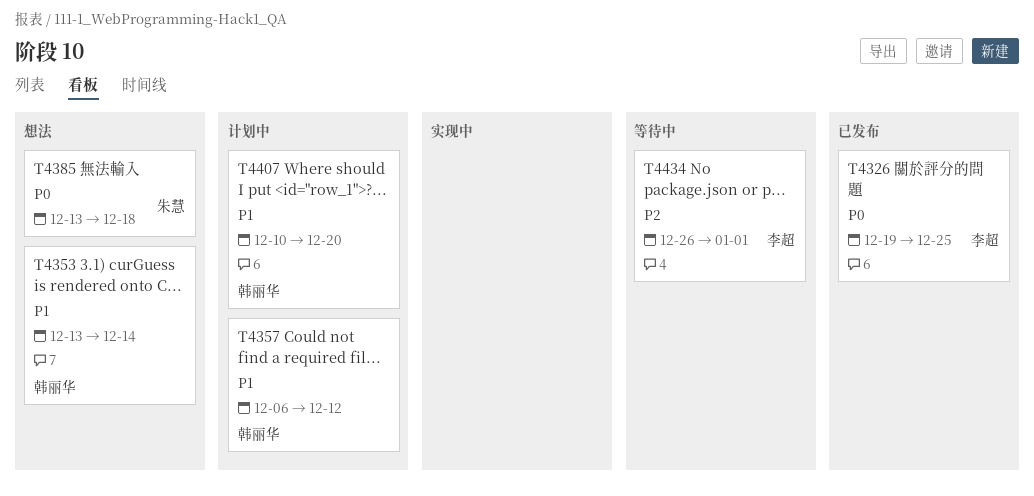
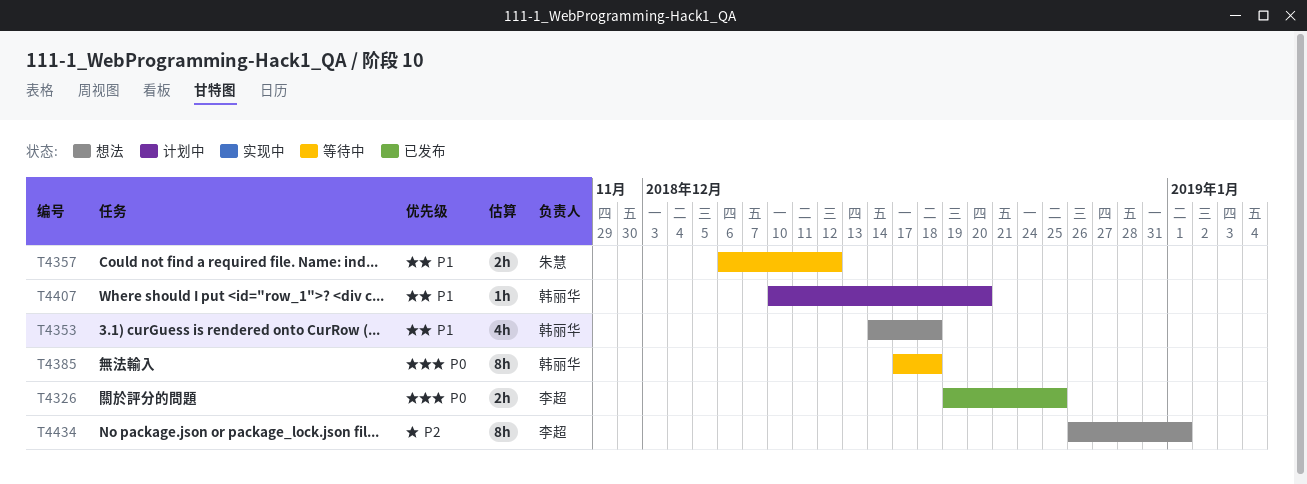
T4353, start: Dec 13 -> Dec 14
T4353, due: Dec 14 -> Dec 18
T4357, status: 计划中 -> 等待中
T4357, owner: 韩丽华 -> 朱慧
T4385, status: 想法 -> 等待中
T4385, owner: 朱慧 -> 韩丽华
T4385, start: Dec 13 -> Dec 17
T4434, status: 等待中 -> 想法

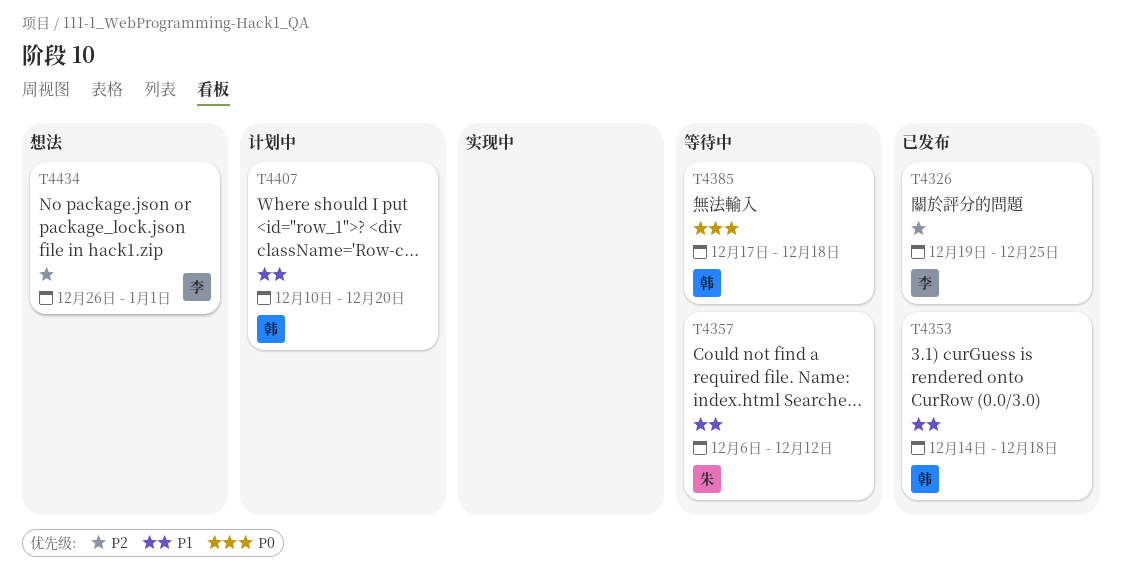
T4326, priority: P0 -> P2
T4353, status: 想法 -> 已发布

